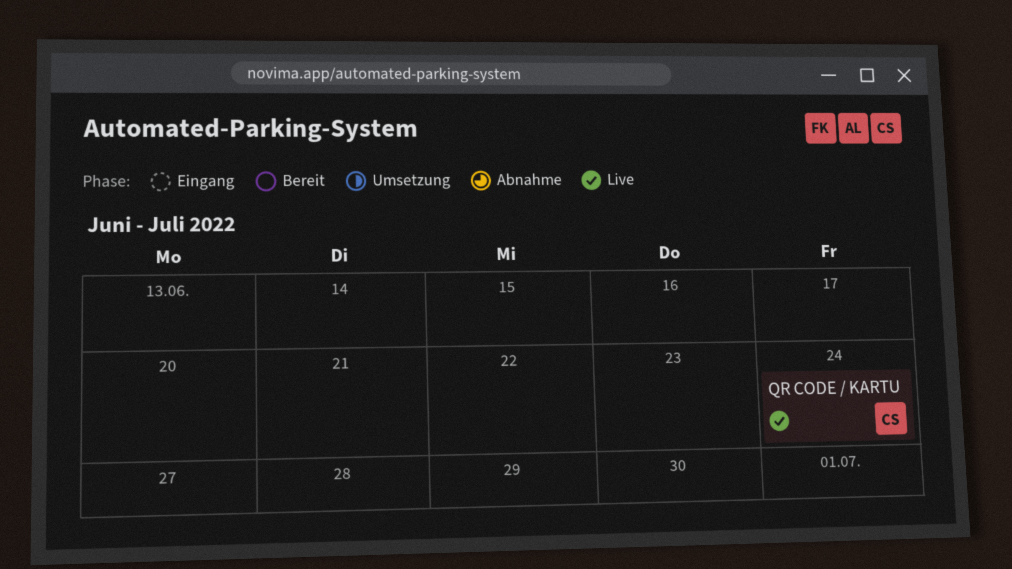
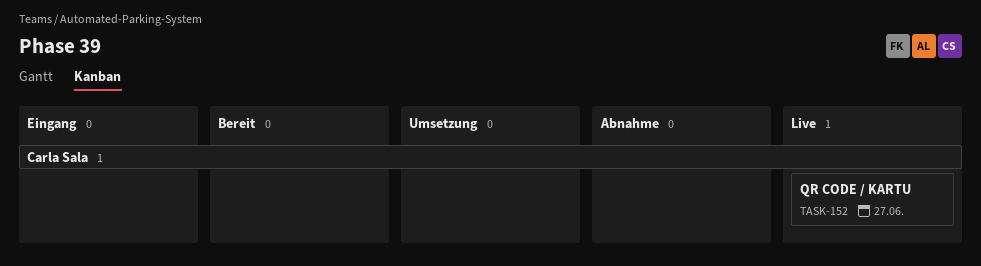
QR CODE / KARTU, due: Jun 24 -> Jun 27

